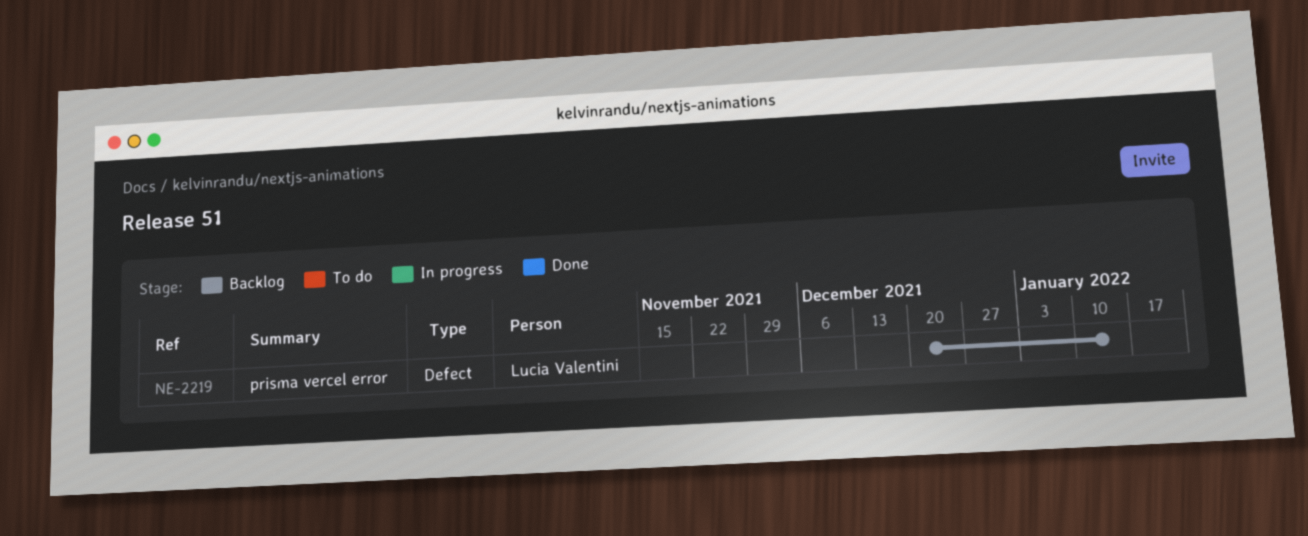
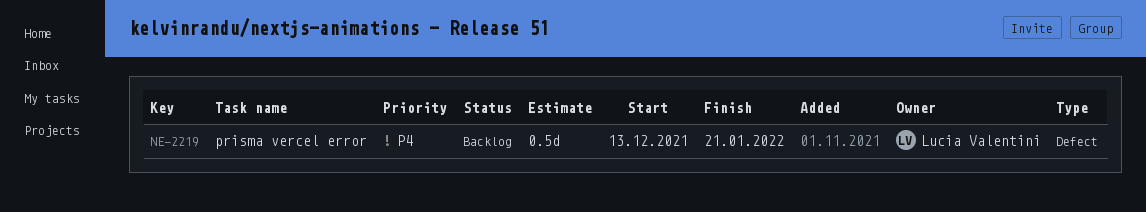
NE-2219, start: Dec 20 -> Dec 13
NE-2219, due: Jan 14 -> Jan 21

